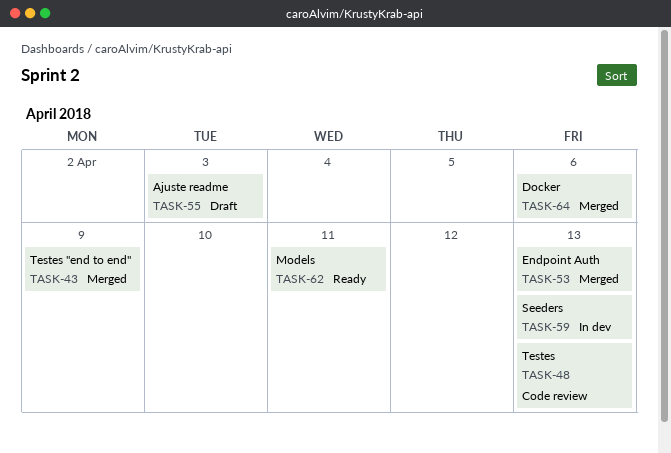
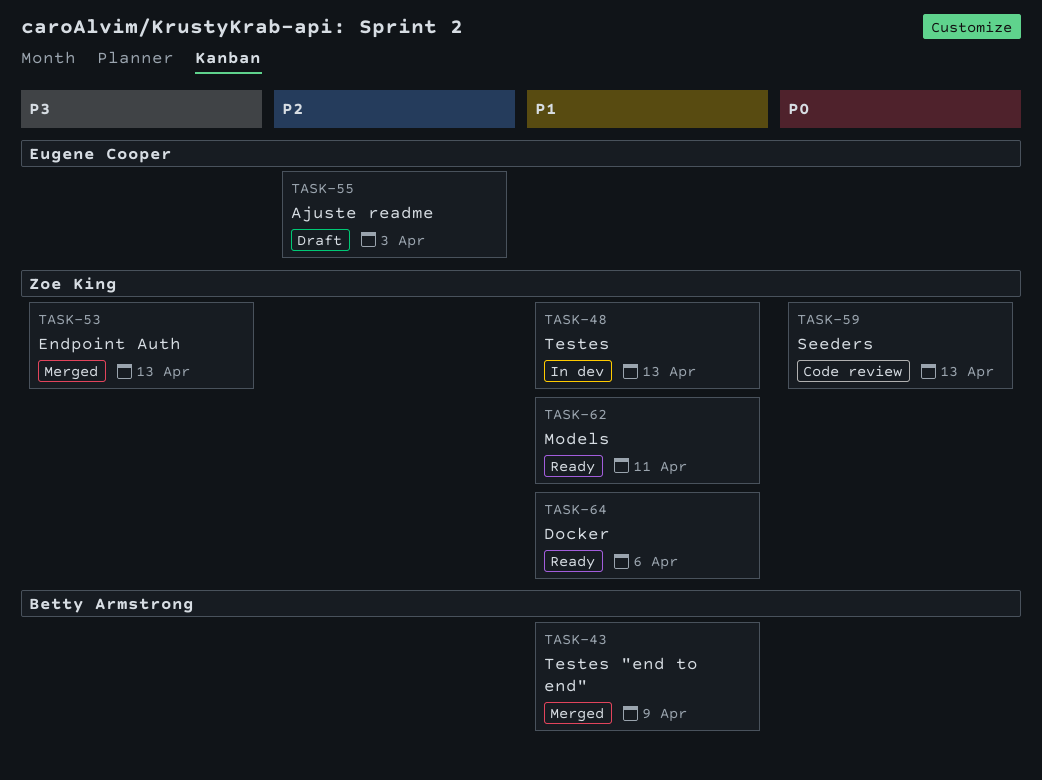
TASK-48, status: Code review -> In dev
TASK-59, status: In dev -> Code review
TASK-64, status: Merged -> Ready

